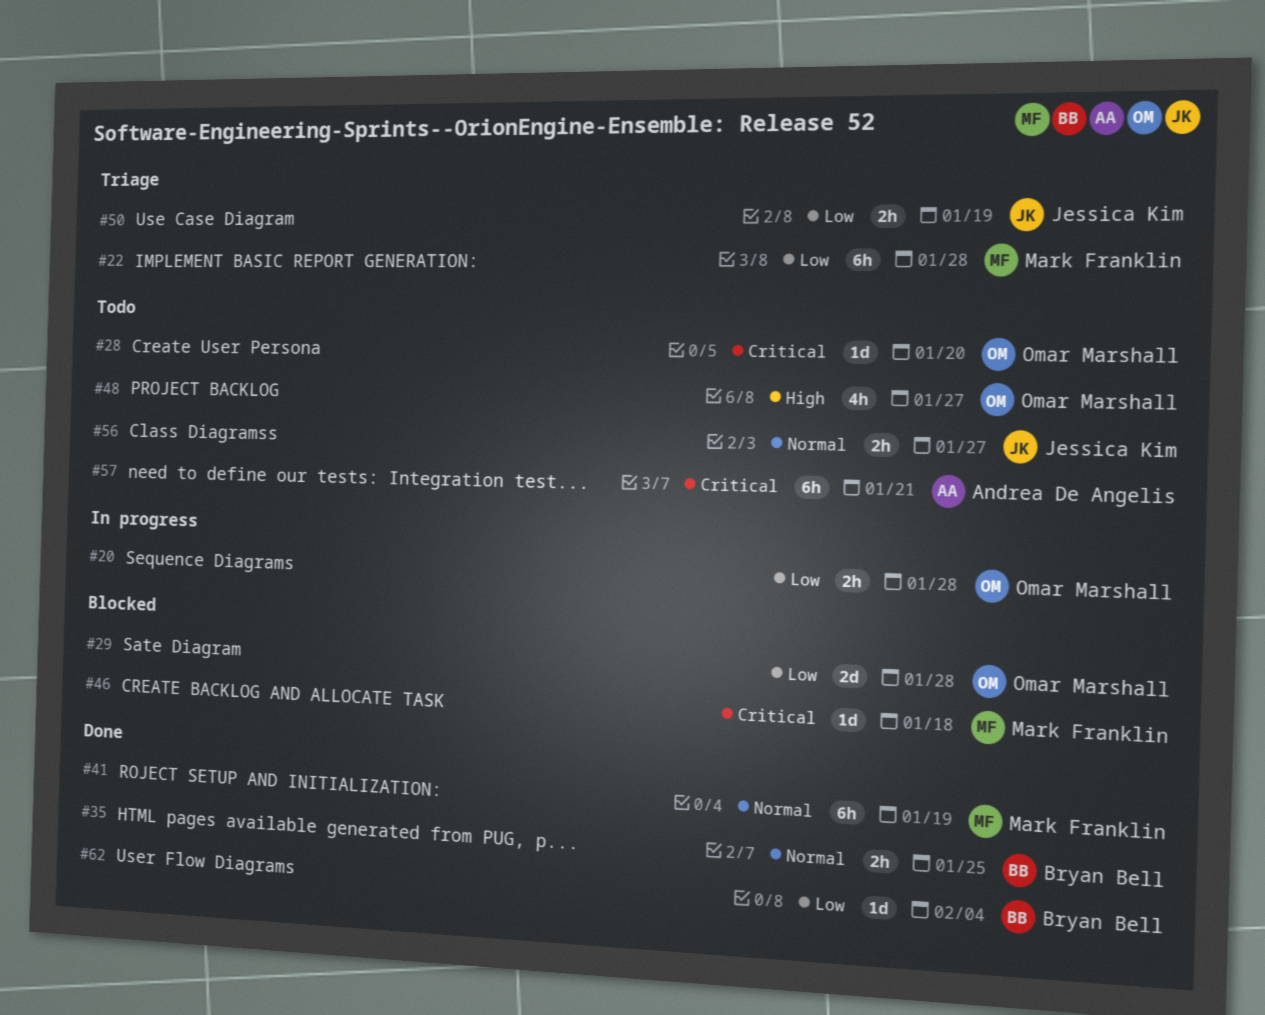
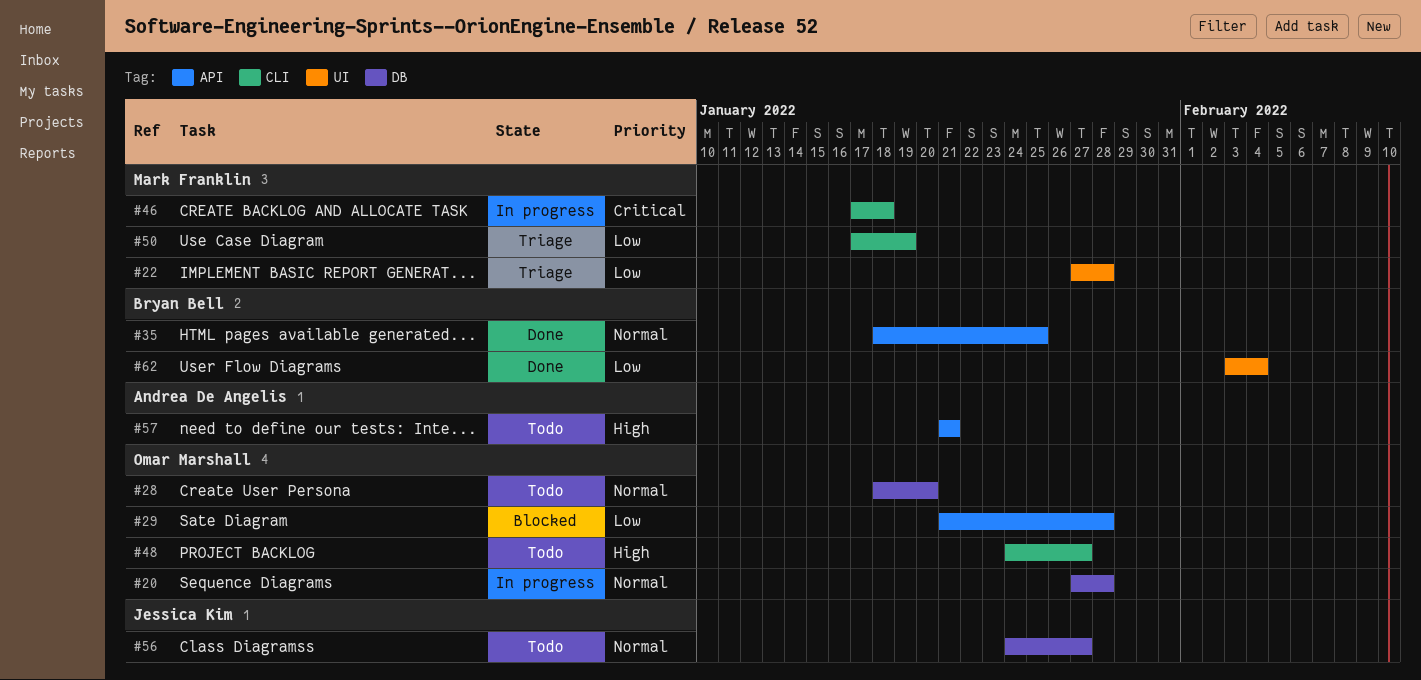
#20, priority: Low -> Normal
#28, priority: Critical -> Normal
#41: present -> none
#46, status: Blocked -> In progress
#50, owner: Jessica Kim -> Mark Franklin
#57, priority: Critical -> High

